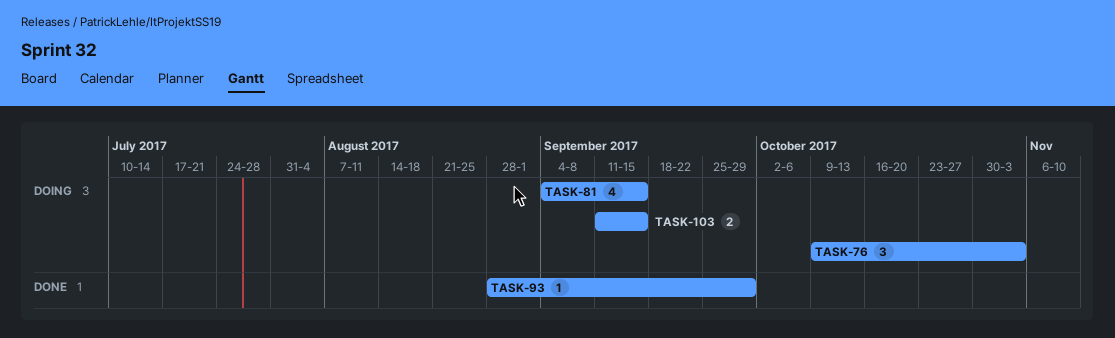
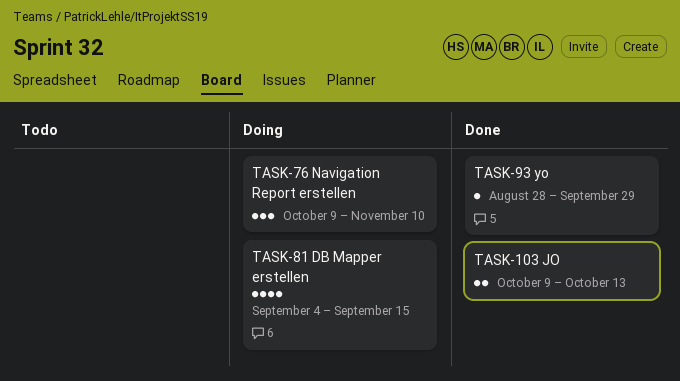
TASK-76, due: Nov 3 -> Nov 10
TASK-103, status: Doing -> Done
TASK-103, start: Sep 11 -> Oct 9
TASK-103, due: Sep 15 -> Oct 13

